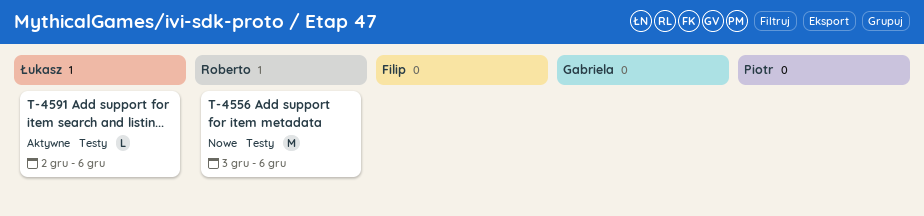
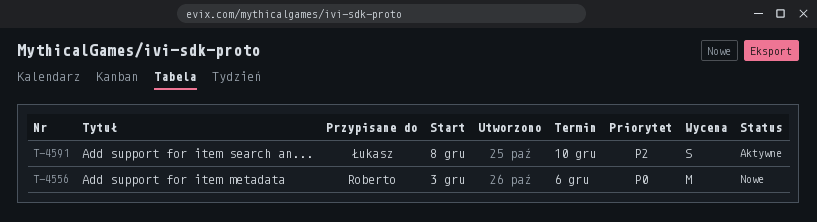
T-4591, estimate: L -> S
T-4591, start: Dec 2 -> Dec 8
T-4591, due: Dec 6 -> Dec 10

